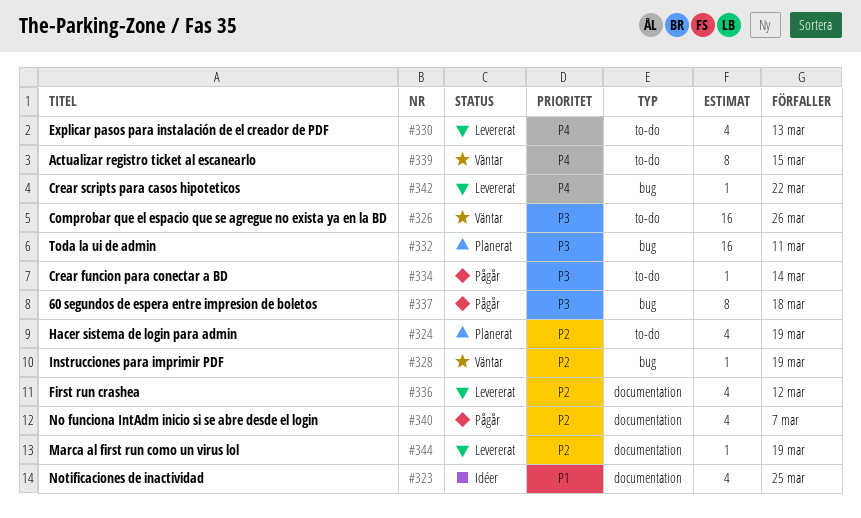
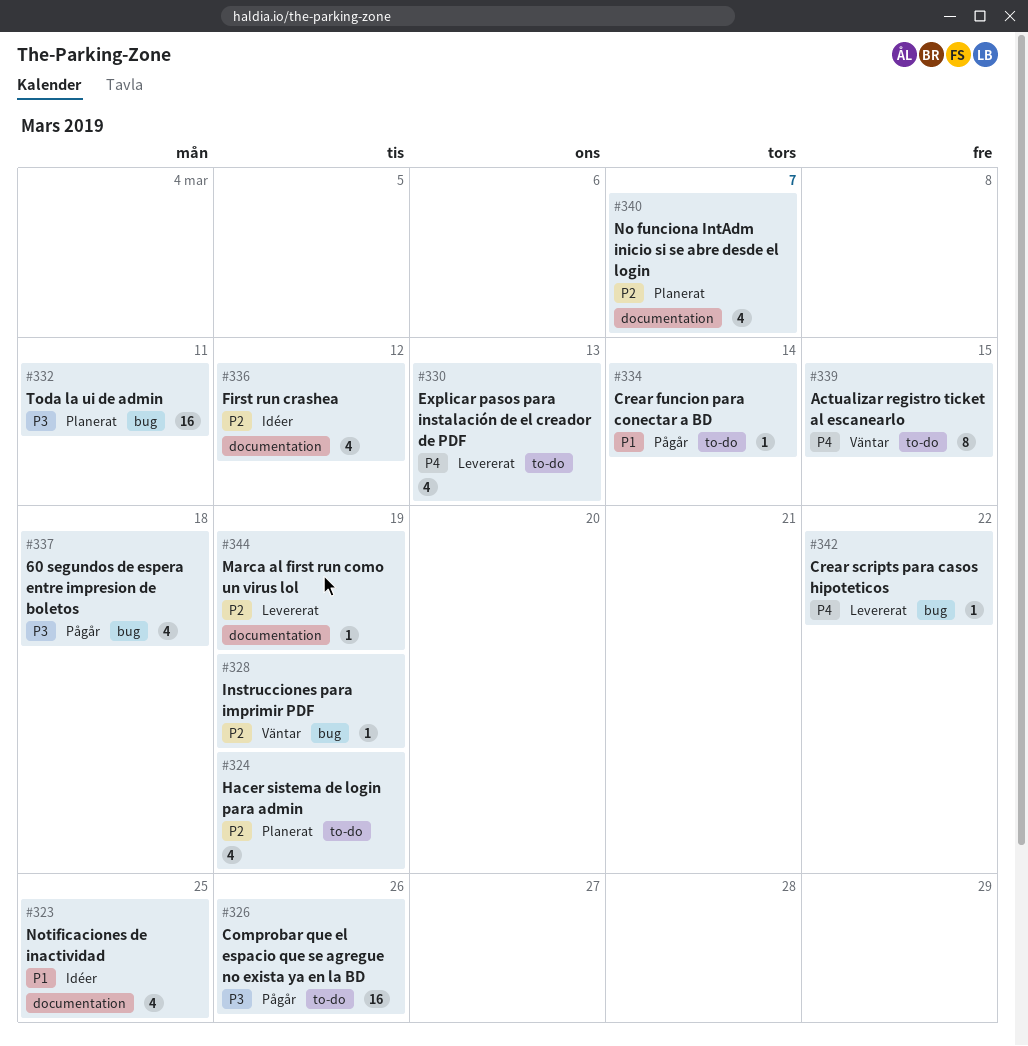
#326, status: Väntar -> Pågår
#334, priority: P3 -> P1
#336, status: Levererat -> Idéer
#337, estimate: 8 -> 4
#340, status: Pågår -> Planerat

